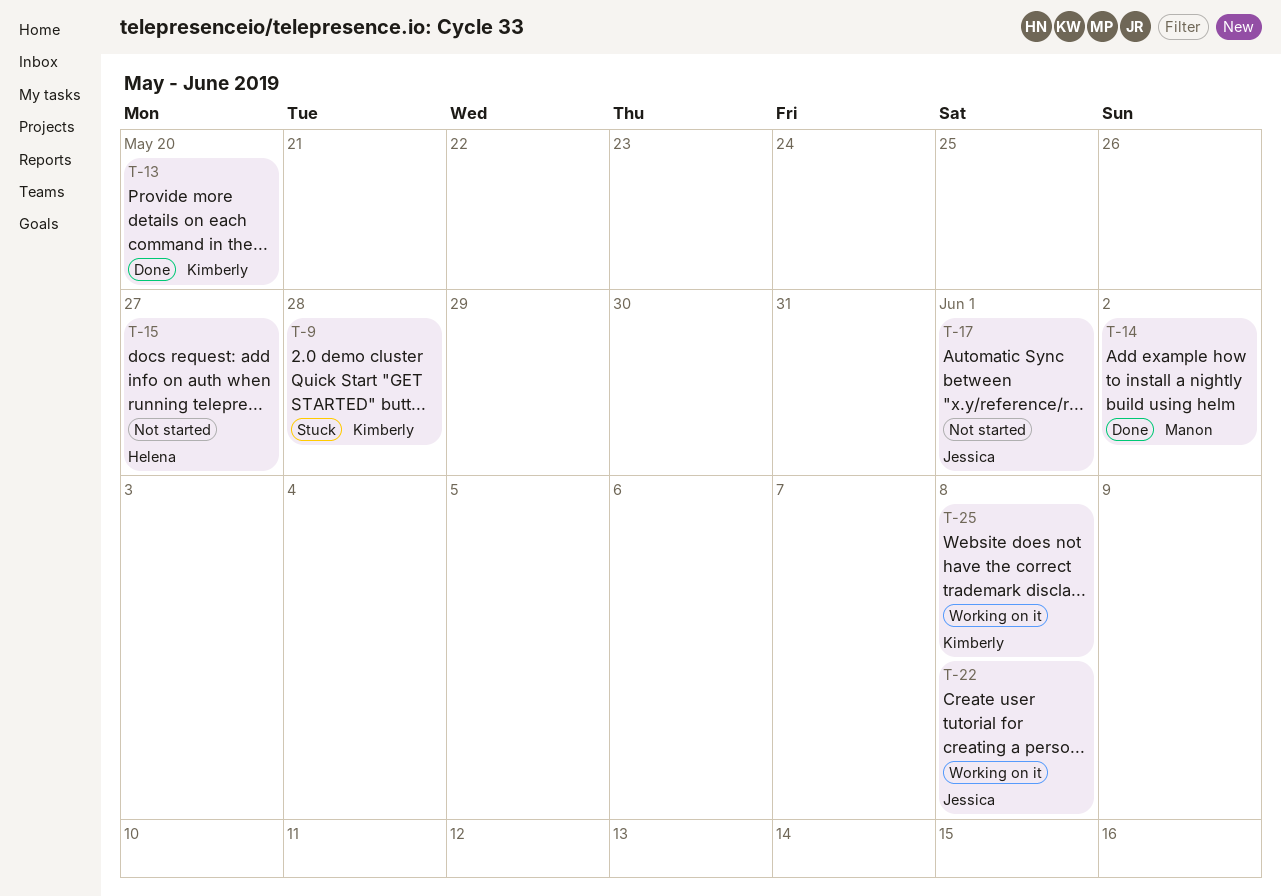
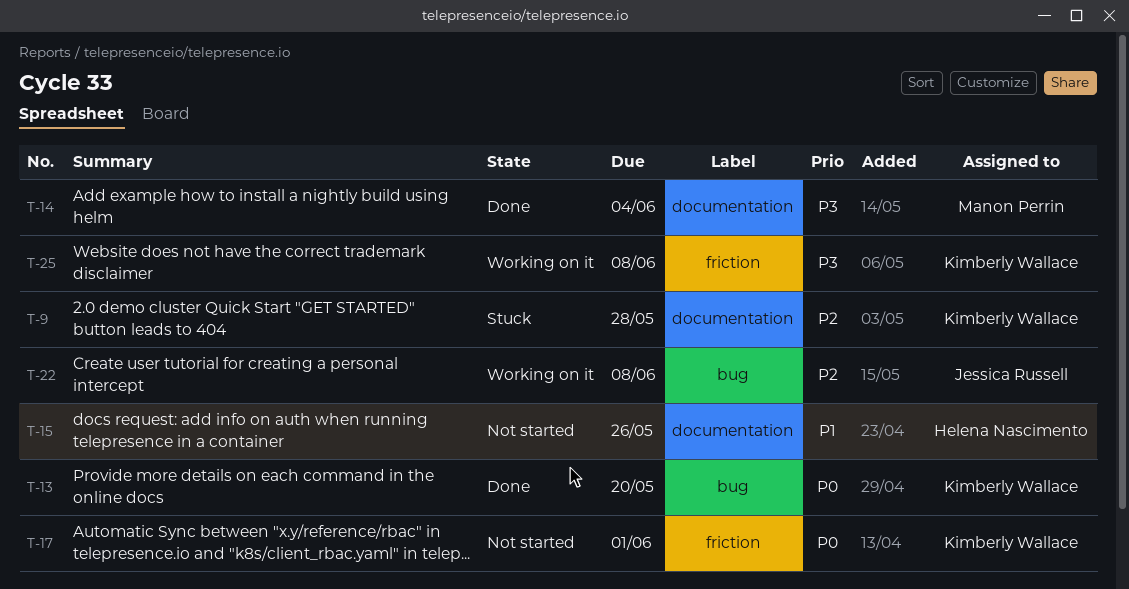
T-14, due: Jun 2 -> Jun 4
T-15, due: May 27 -> May 26
T-17, owner: Jessica Russell -> Kimberly Wallace

